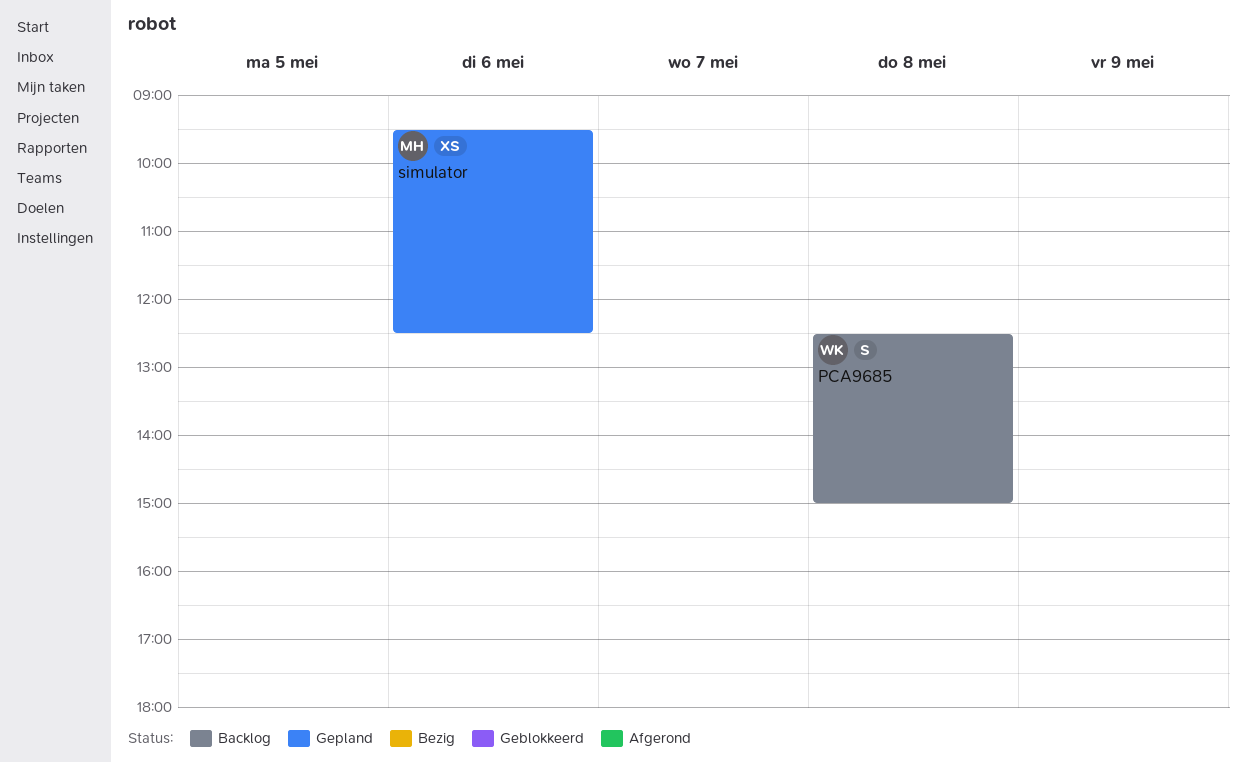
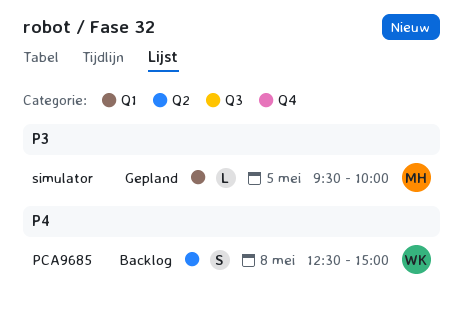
simulator, estimate: XS -> L
simulator, day: May 6 -> May 5
simulator, ends: 12:30 -> 10:00

